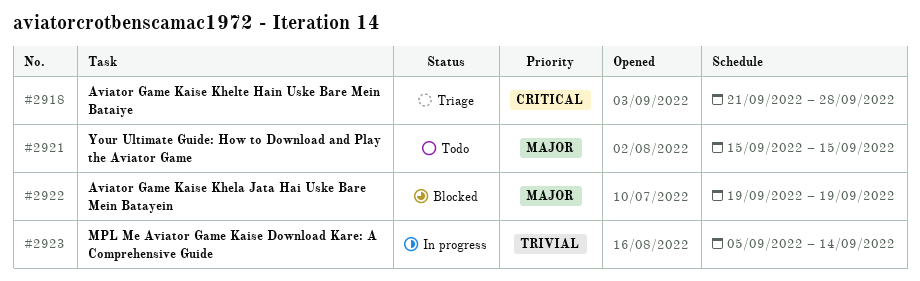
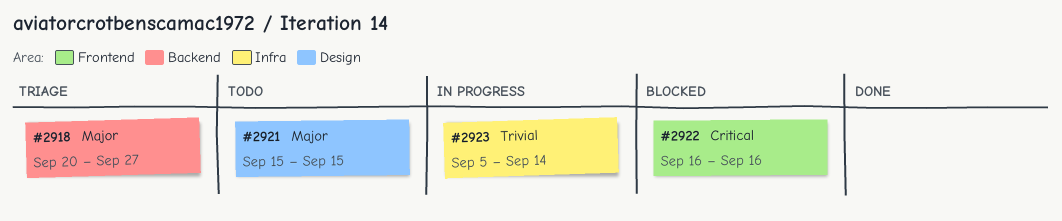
#2918, priority: Critical -> Major
#2918, start: Sep 21 -> Sep 20
#2918, due: Sep 28 -> Sep 27
#2922, priority: Major -> Critical
#2922, start: Sep 19 -> Sep 16
#2922, due: Sep 19 -> Sep 16

